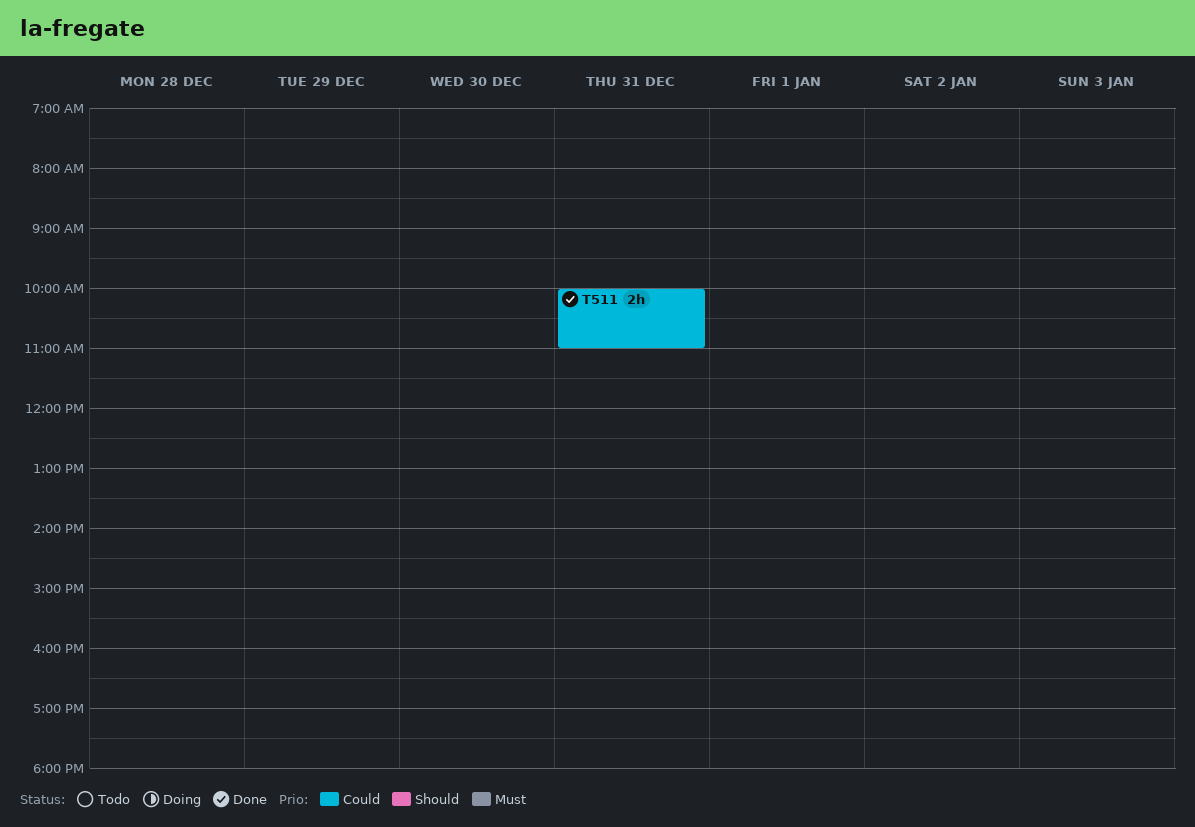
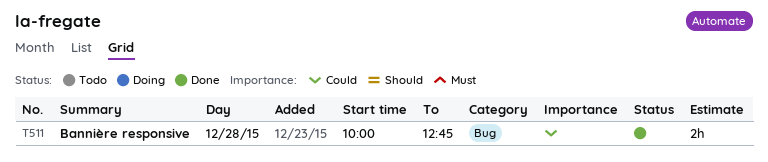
T511, day: Dec 31 -> Dec 28
T511, ends: 11:00 -> 12:45

